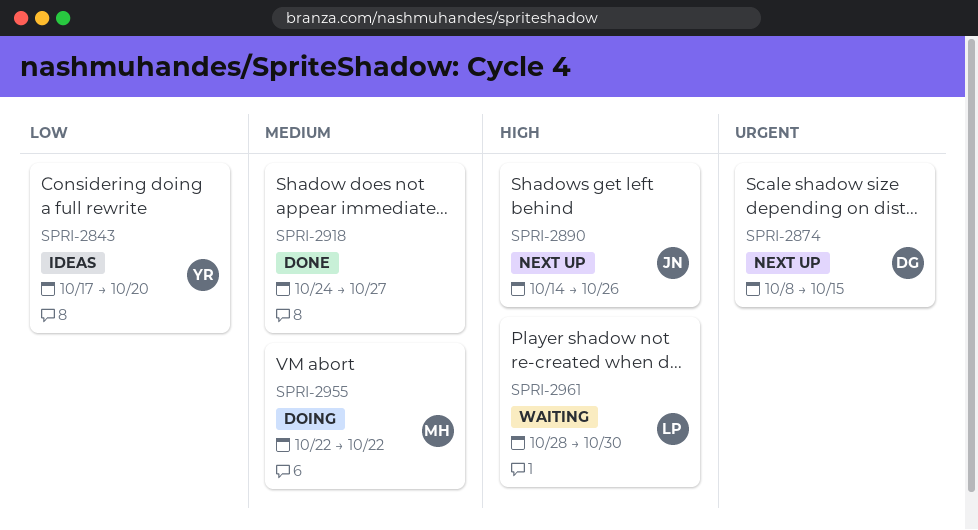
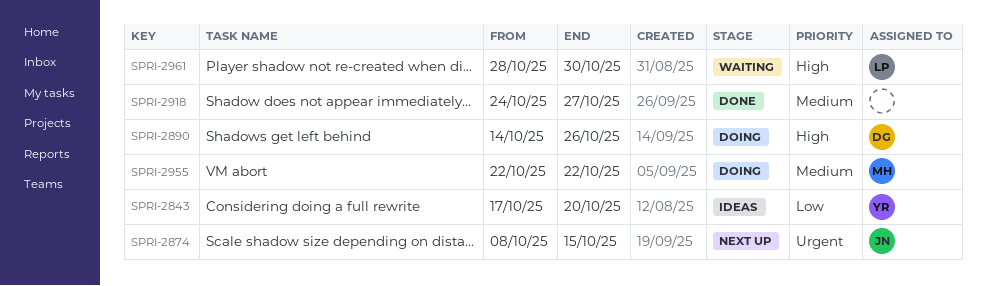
SPRI-2874, owner: DG -> JN
SPRI-2890, status: Next up -> Doing
SPRI-2890, owner: JN -> DG

